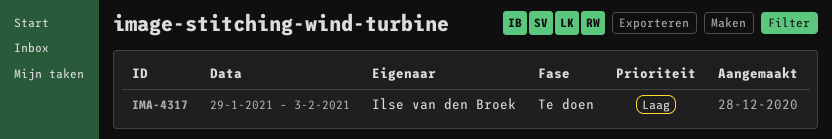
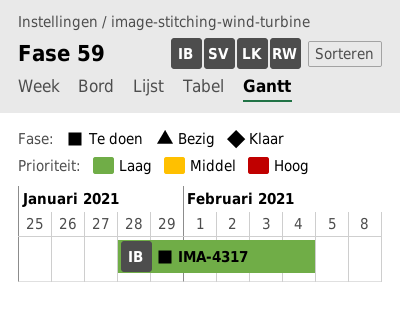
IMA-4317, start: Jan 29 -> Jan 28
IMA-4317, due: Feb 3 -> Feb 4

